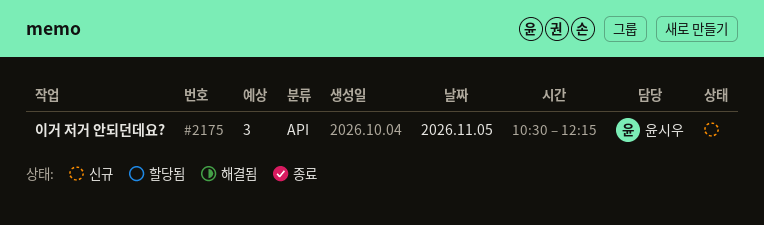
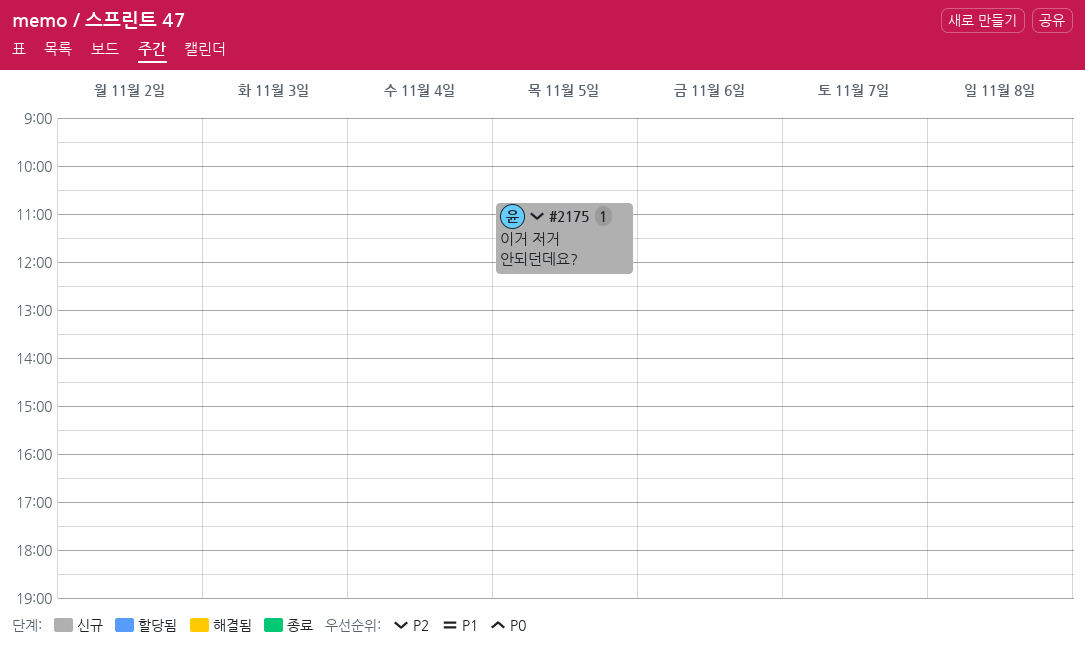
#2175, estimate: 3 -> 1
#2175, begins: 10:30 -> 10:45

